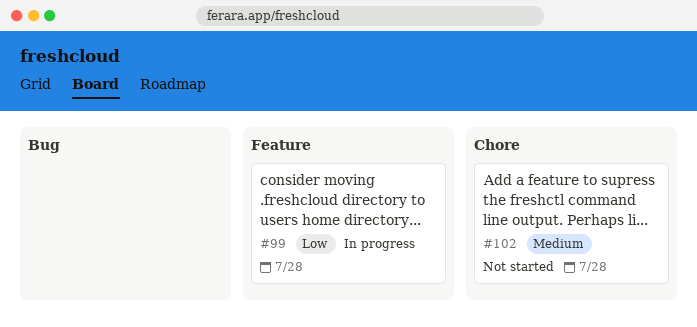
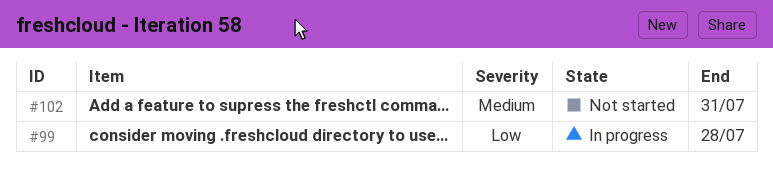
#102, due: Jul 28 -> Jul 31

